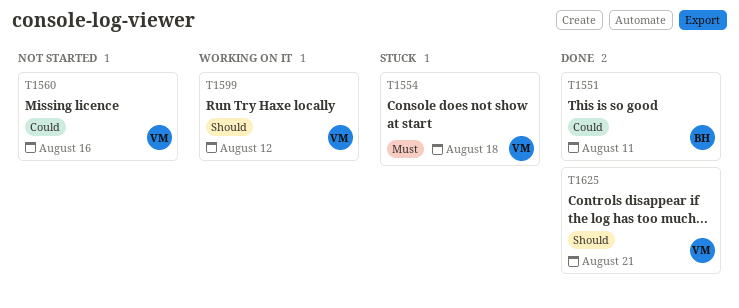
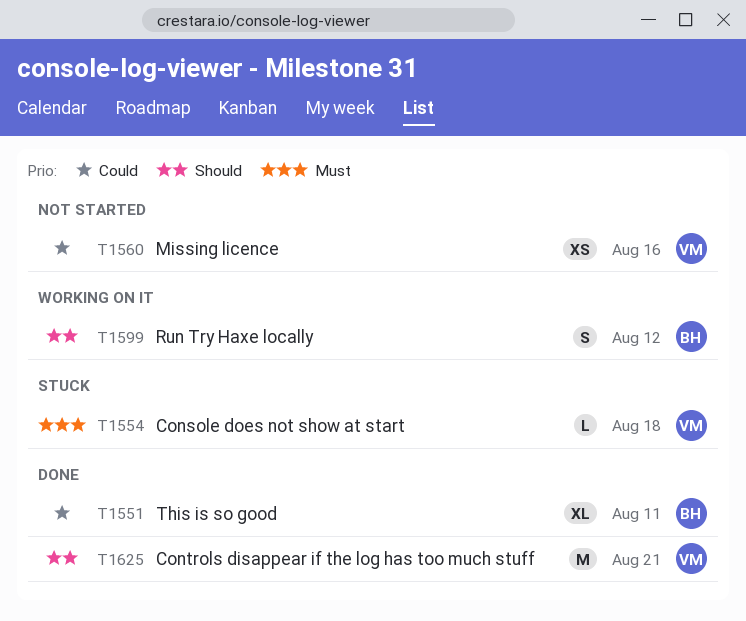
T1599, owner: VM -> BH

